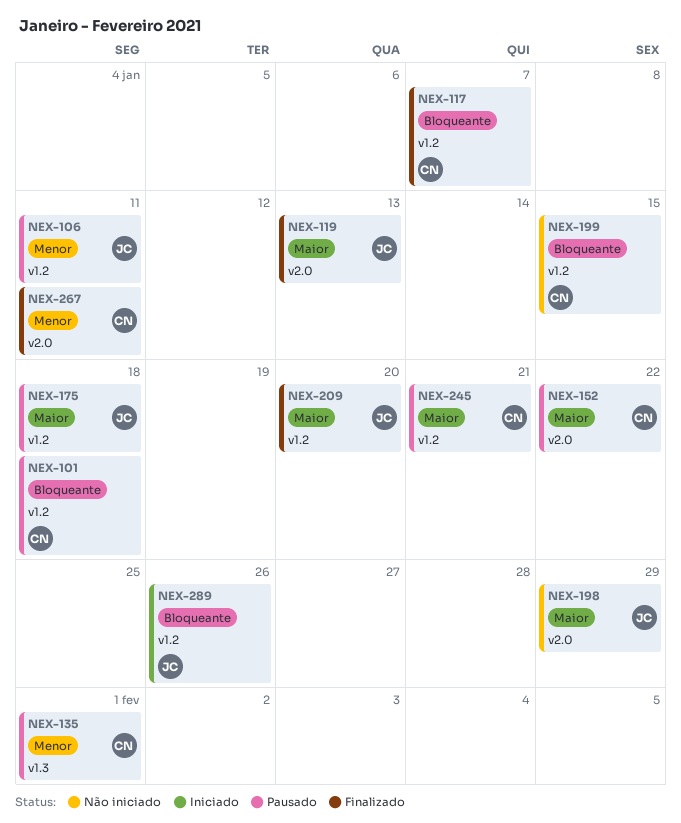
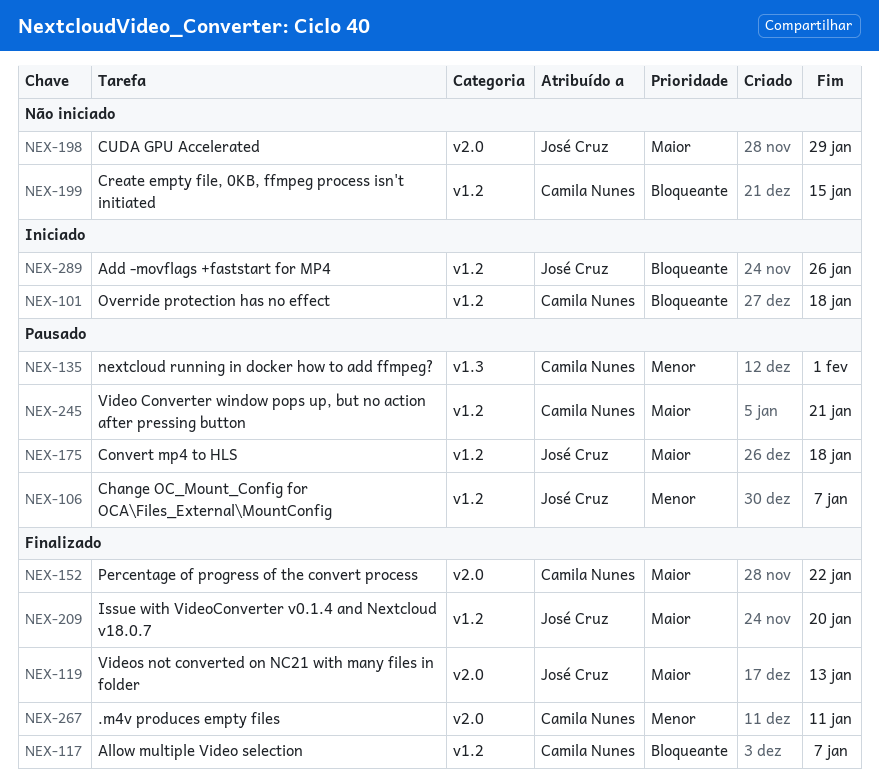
NEX-101, status: Pausado -> Iniciado
NEX-106, due: Jan 11 -> Jan 7
NEX-152, status: Pausado -> Finalizado

